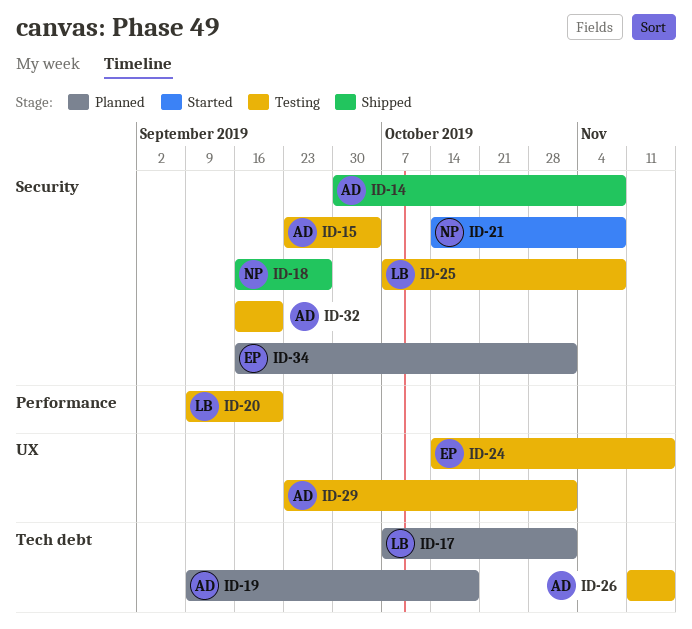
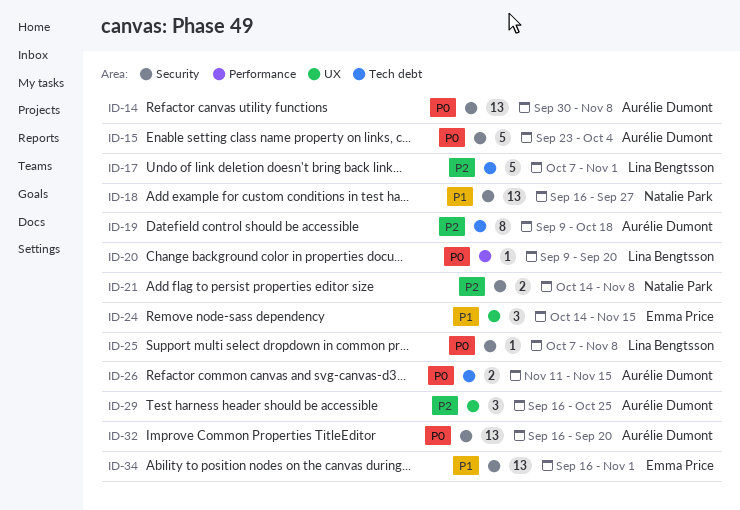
ID-29, start: Sep 23 -> Sep 16
ID-29, due: Nov 1 -> Oct 25

